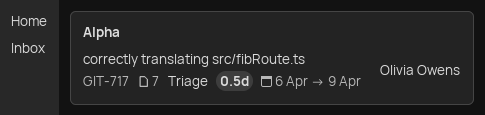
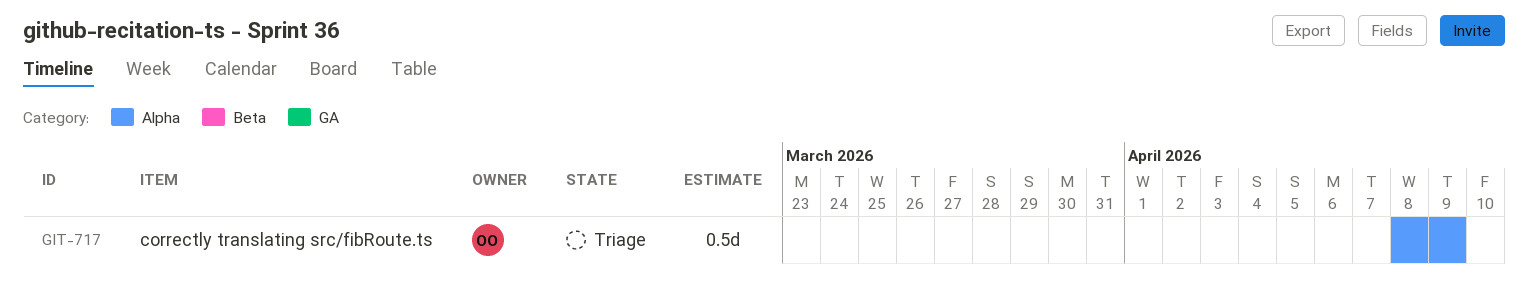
GIT-717, start: Apr 6 -> Apr 8

